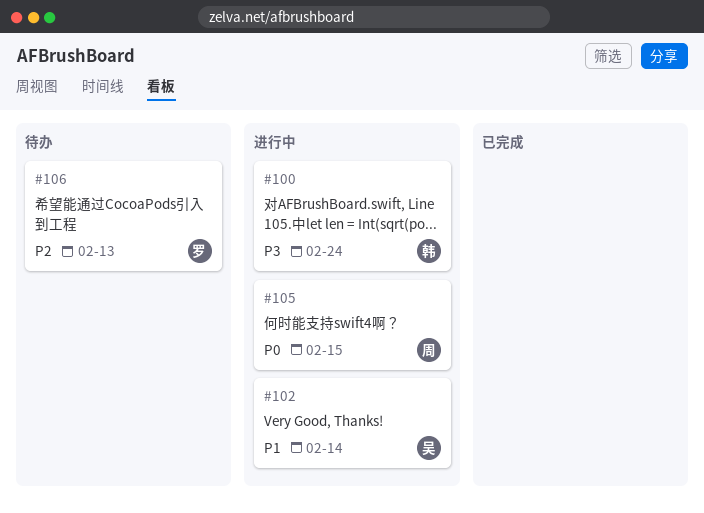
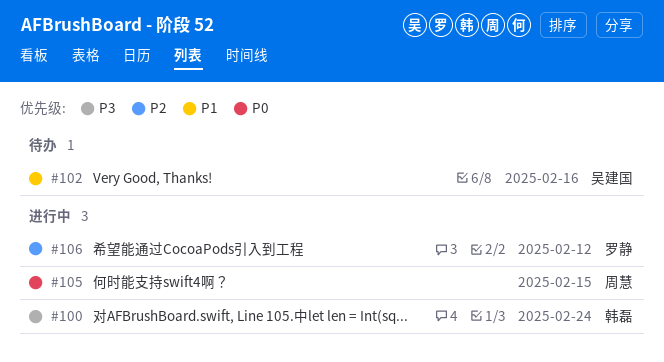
#102, status: 进行中 -> 待办
#102, due: Feb 14 -> Feb 16
#106, status: 待办 -> 进行中
#106, due: Feb 13 -> Feb 12

